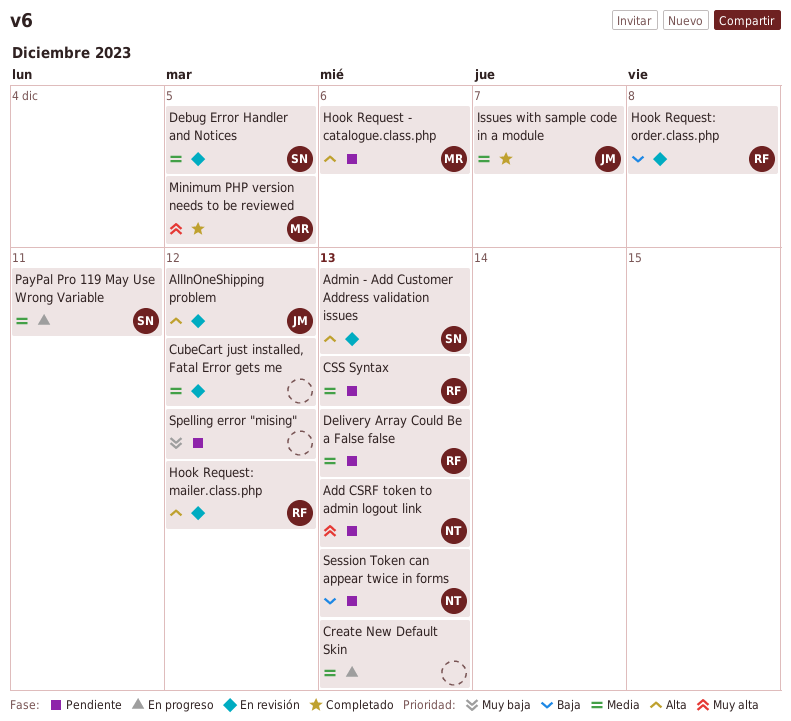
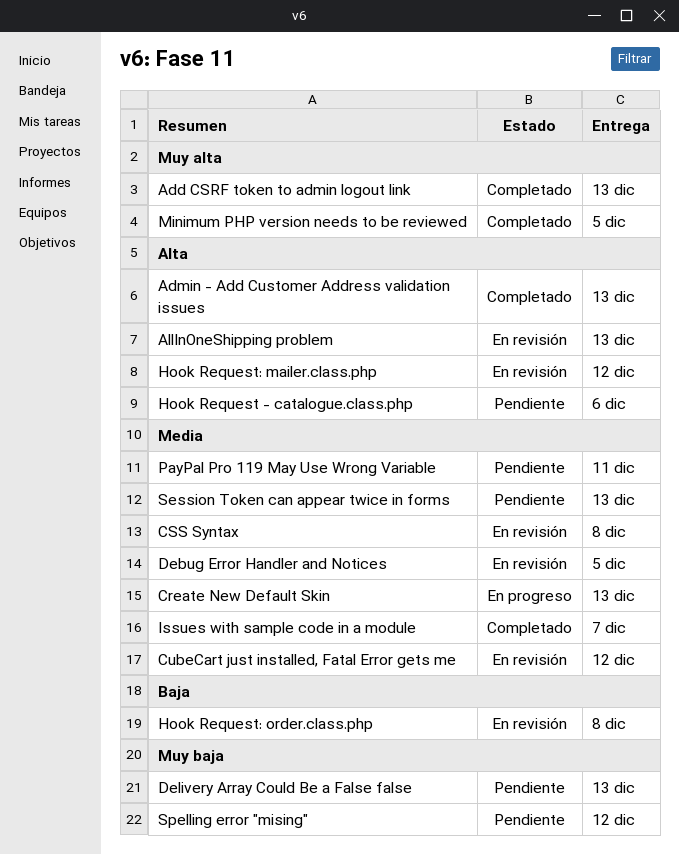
Add CSRF token to admin logout link, status: Pendiente -> Completado
Admin - Add Customer Address validation issues, status: En revisión -> Completado
AllInOneShipping problem, due: Dec 12 -> Dec 13
CSS Syntax, status: Pendiente -> En revisión
CSS Syntax, due: Dec 13 -> Dec 8
Delivery Array Could Be a False false, priority: Media -> Muy baja
PayPal Pro 119 May Use Wrong Variable, status: En progreso -> Pendiente
Session Token can appear twice in forms, priority: Baja -> Media

